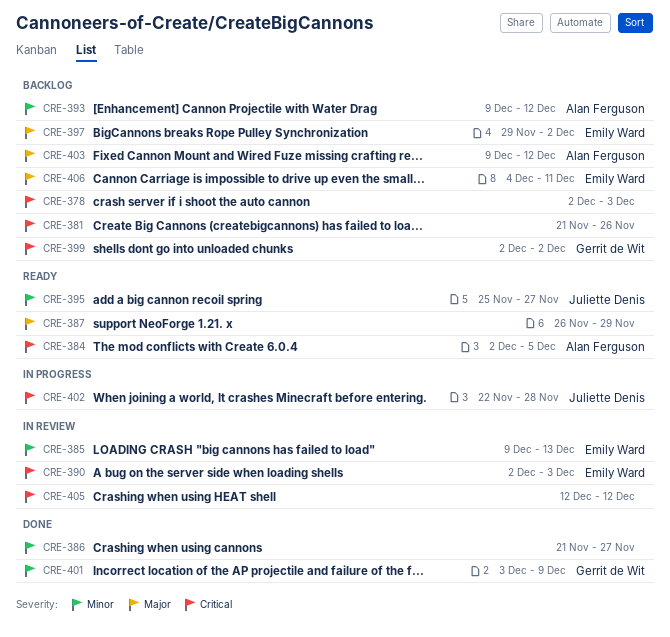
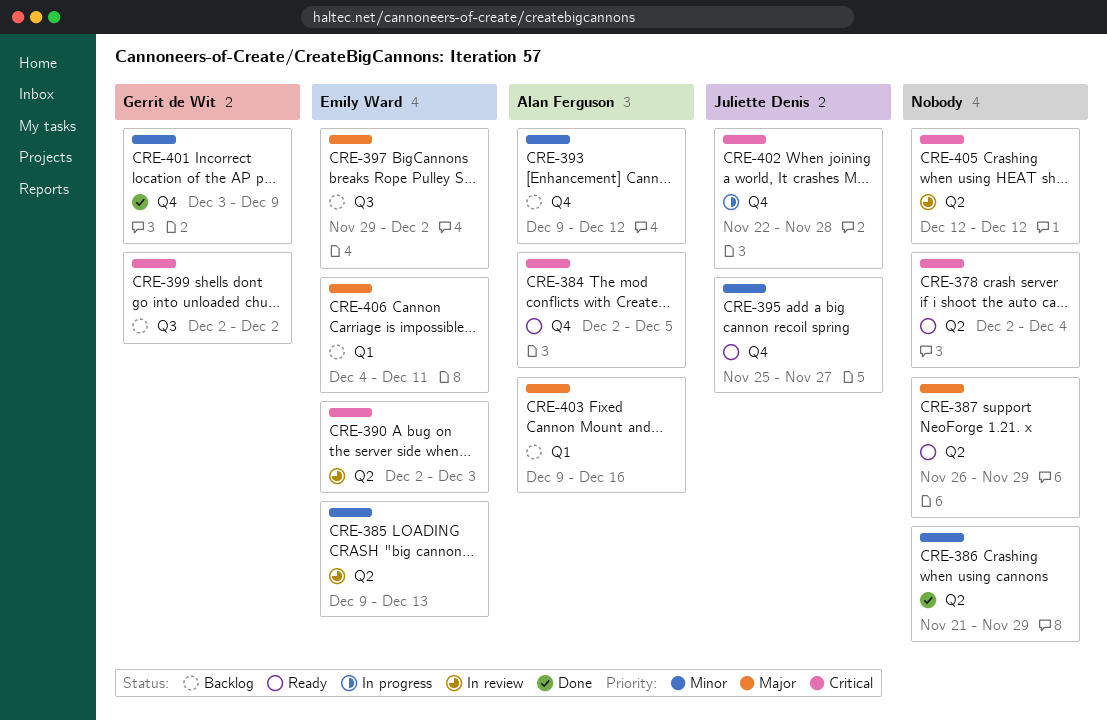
CRE-378, status: Backlog -> Ready
CRE-378, due: Dec 3 -> Dec 4
CRE-381: present -> none
CRE-386, due: Nov 27 -> Nov 29
CRE-403, due: Dec 12 -> Dec 16

